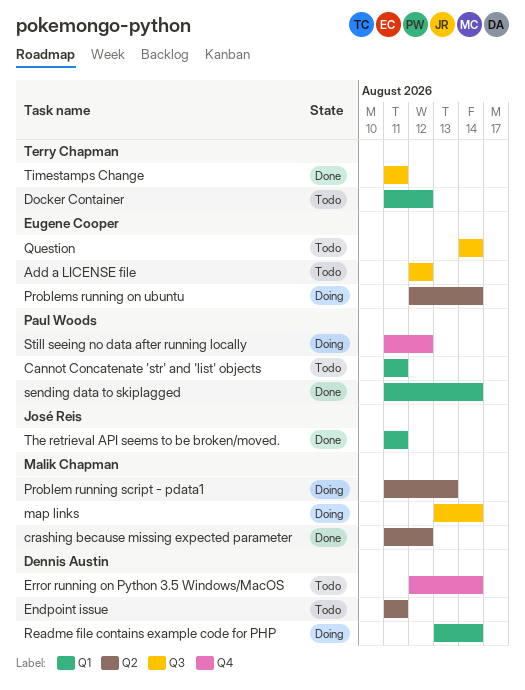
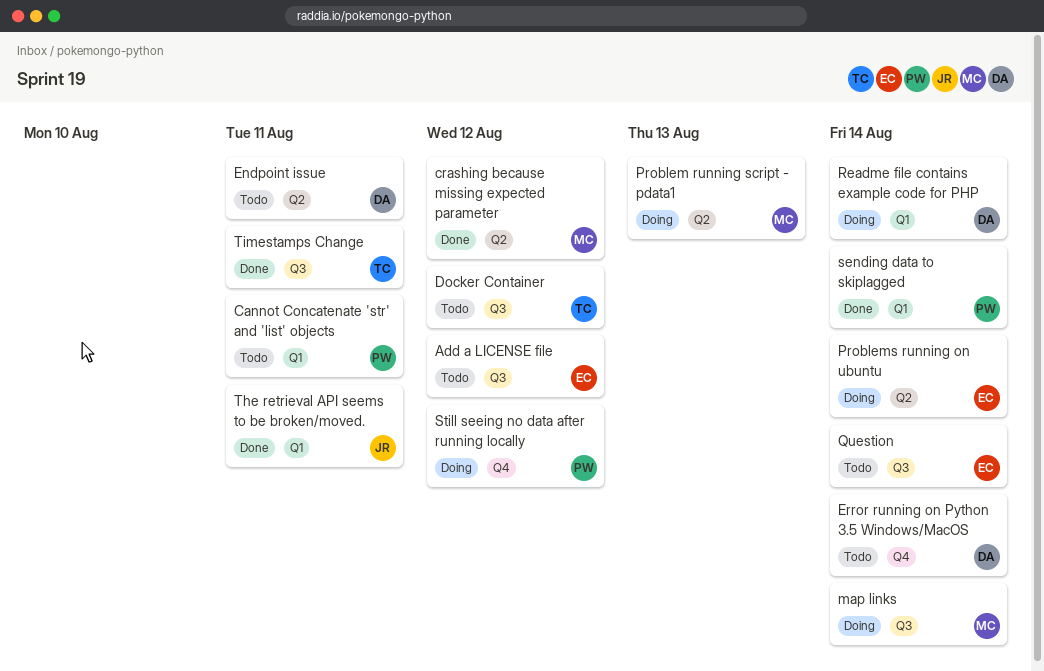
Docker Container, label: Q1 -> Q3

